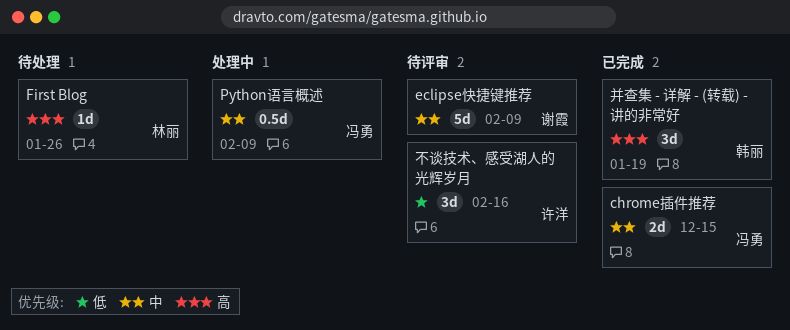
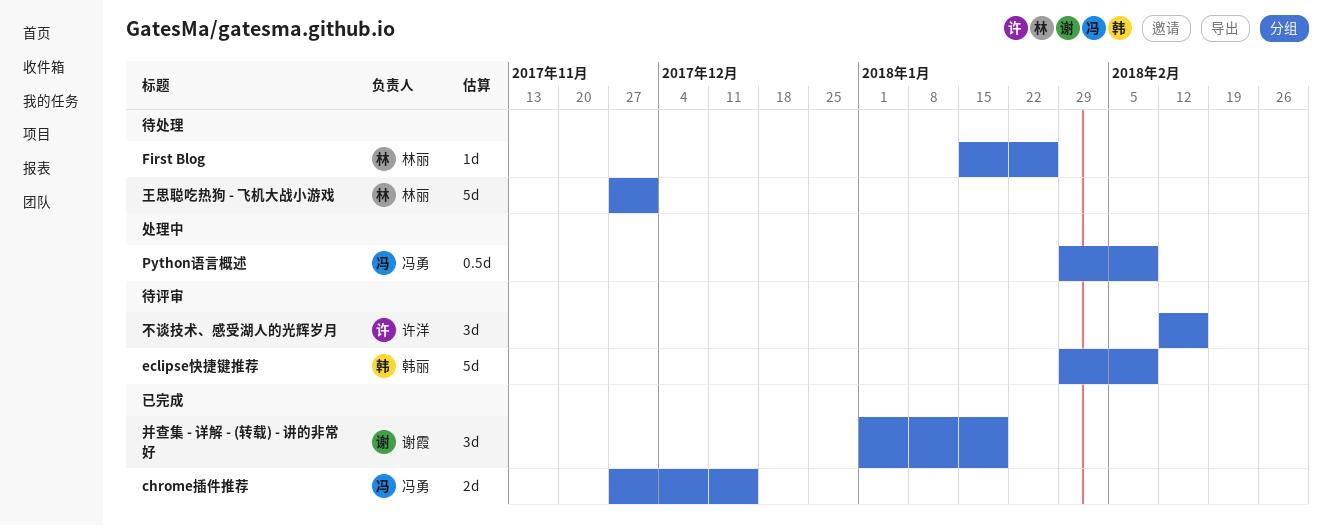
eclipse快捷键推荐, owner: 谢霞 -> 韩丽
并查集 - 详解 - (转载) - 讲的非常好, owner: 韩丽 -> 谢霞
王思聪吃热狗 - 飞机大战小游戏: none -> present

